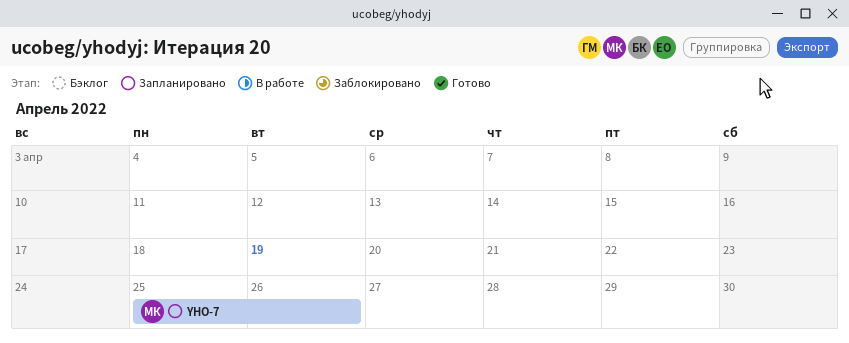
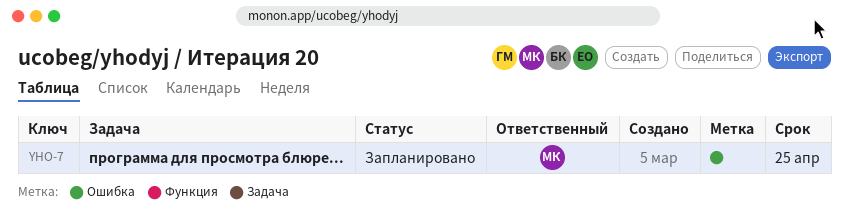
YHO-7, due: Apr 26 -> Apr 25

